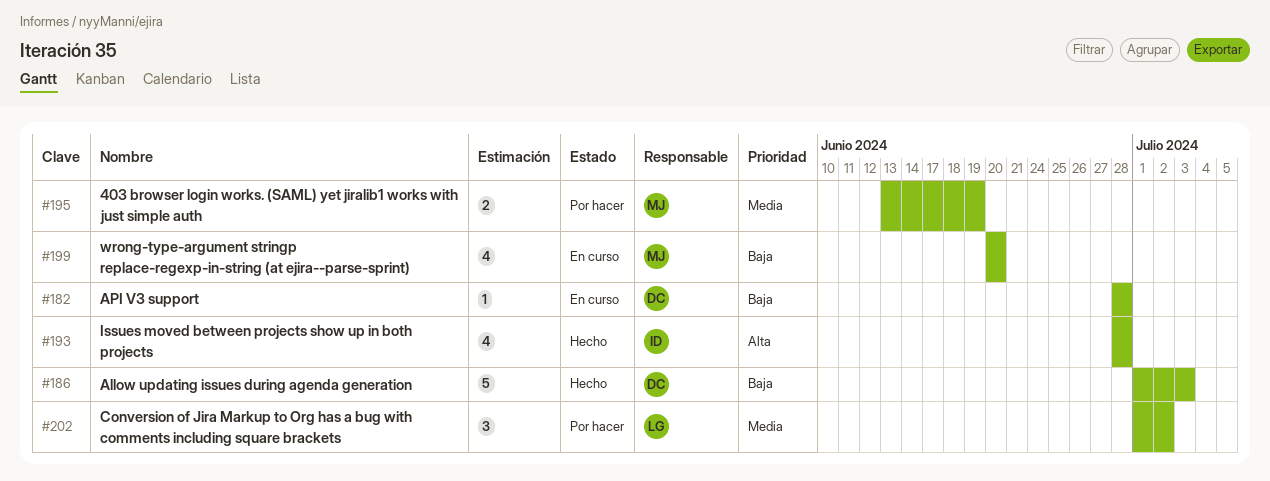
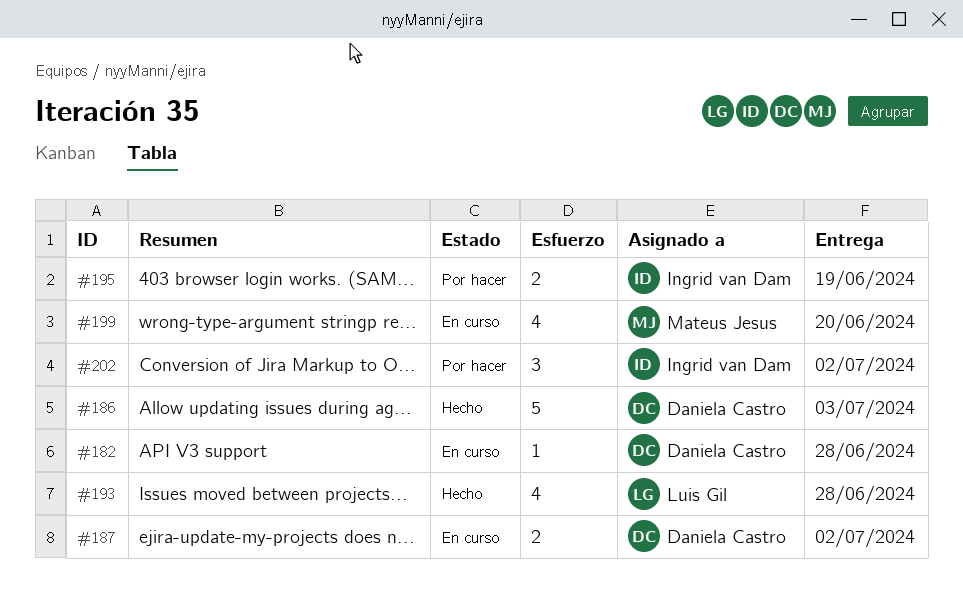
#187: none -> present
#193, owner: Ingrid van Dam -> Luis Gil
#195, owner: Mateus Jesus -> Ingrid van Dam
#202, owner: Luis Gil -> Ingrid van Dam

